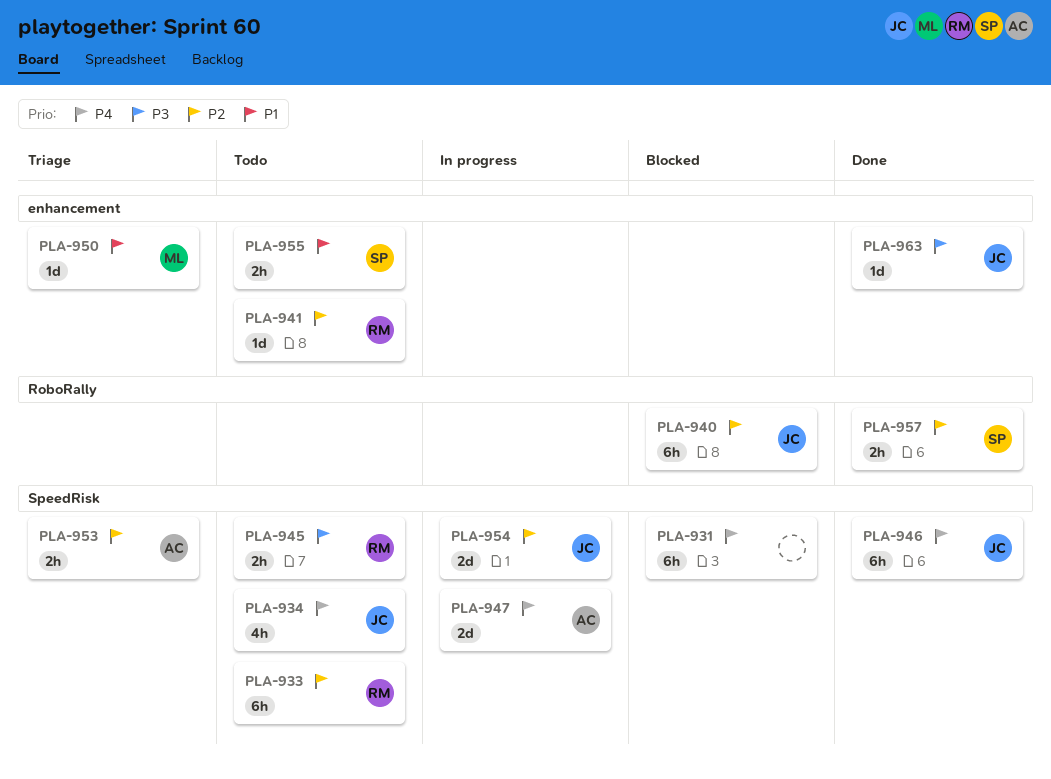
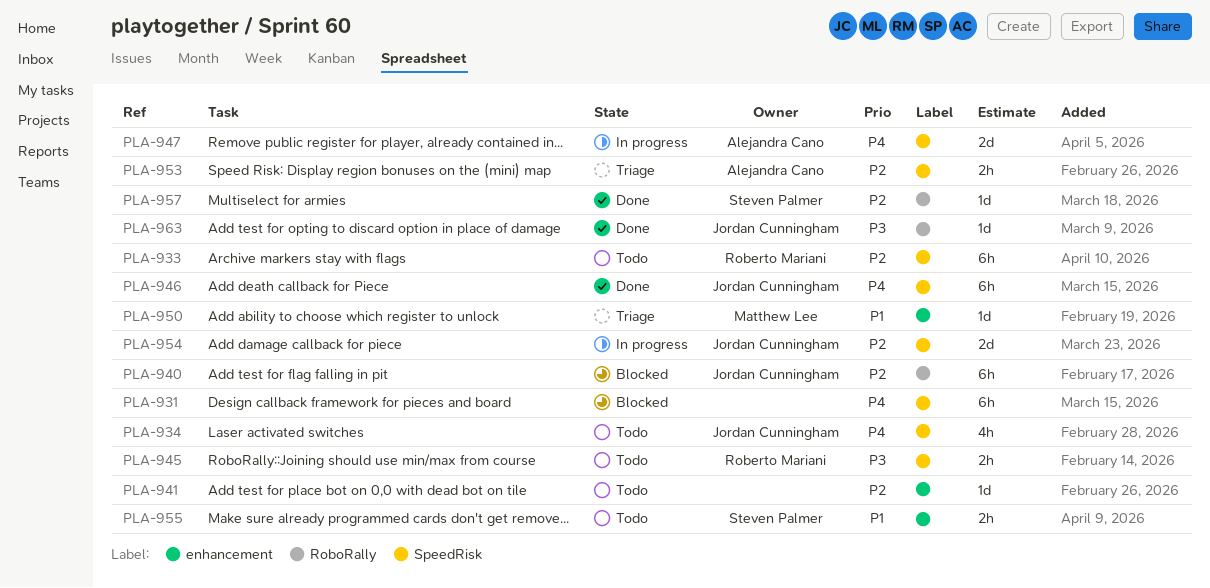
PLA-941, owner: Roberto Mariani -> none
PLA-957, estimate: 2h -> 1d
PLA-963, label: enhancement -> RoboRally

